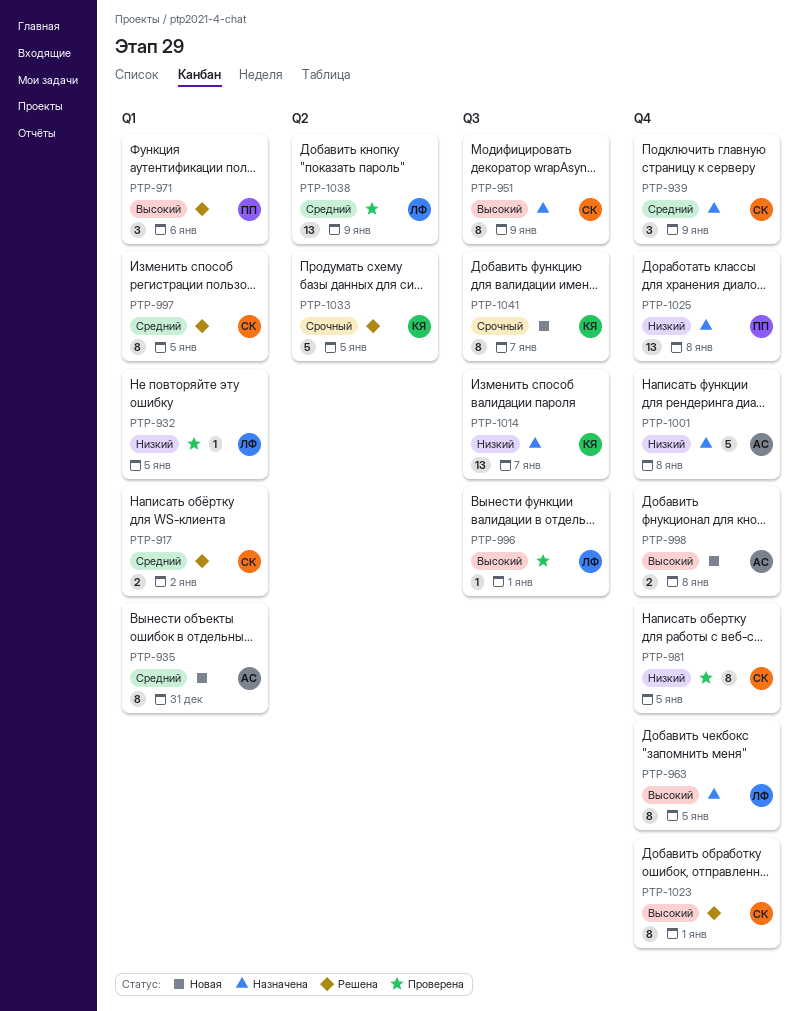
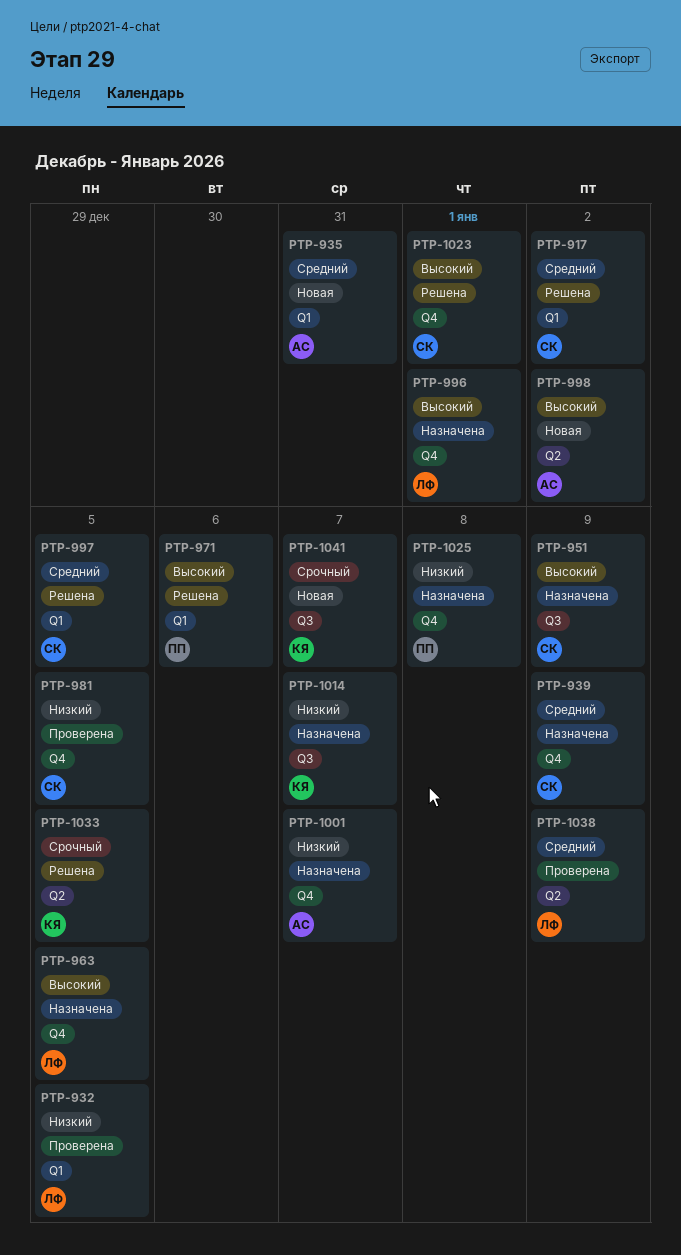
PTP-996, status: Проверена -> Назначена
PTP-996, label: Q3 -> Q4
PTP-998, label: Q4 -> Q2
PTP-998, due: Jan 8 -> Jan 2
PTP-1001, due: Jan 8 -> Jan 7

